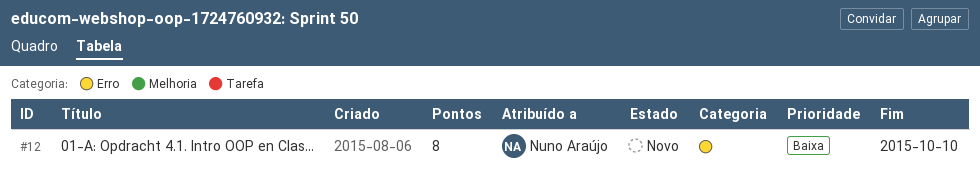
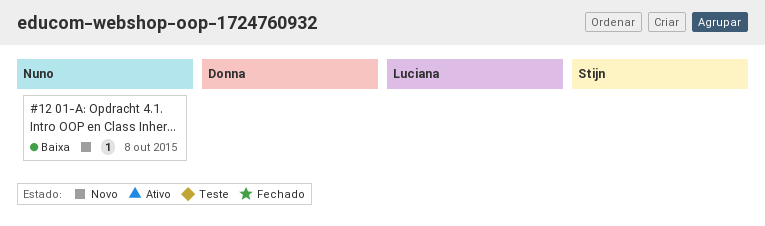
#12, estimate: 8 -> 1
#12, due: Oct 10 -> Oct 8

